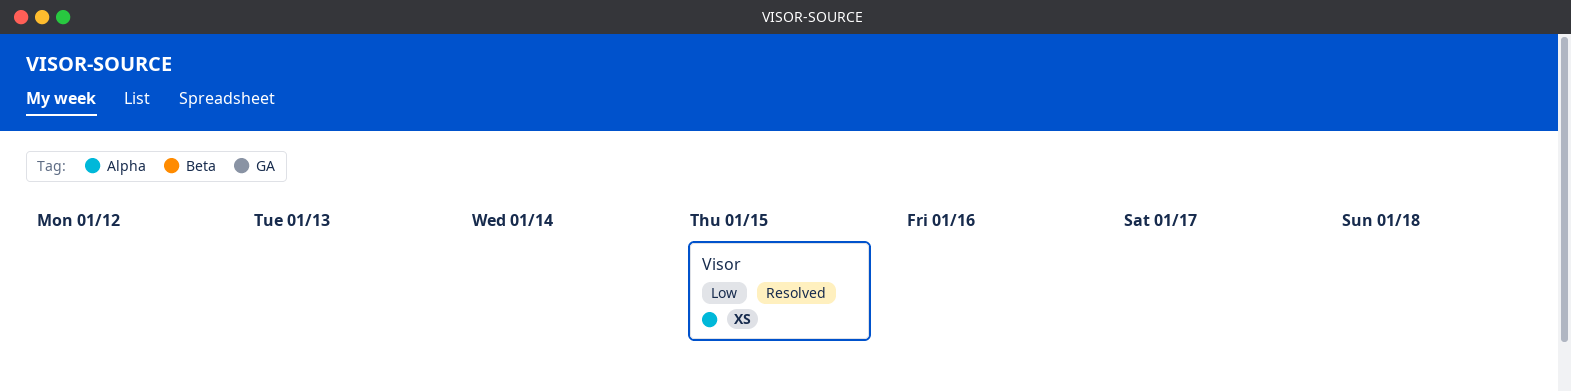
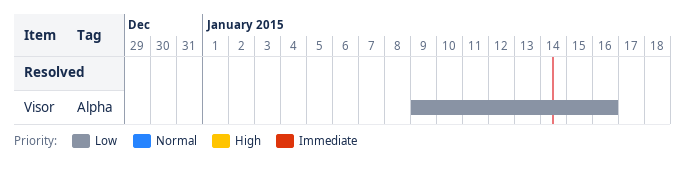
Visor, due: Jan 15 -> Jan 16

